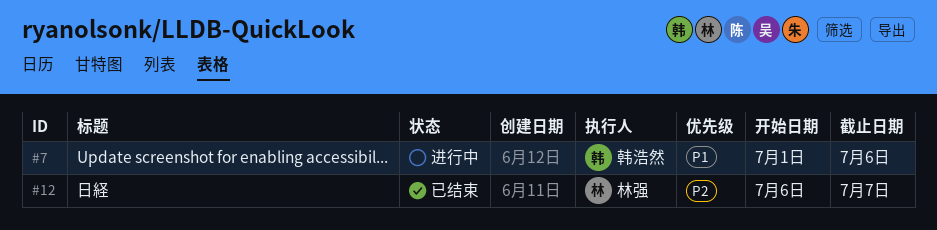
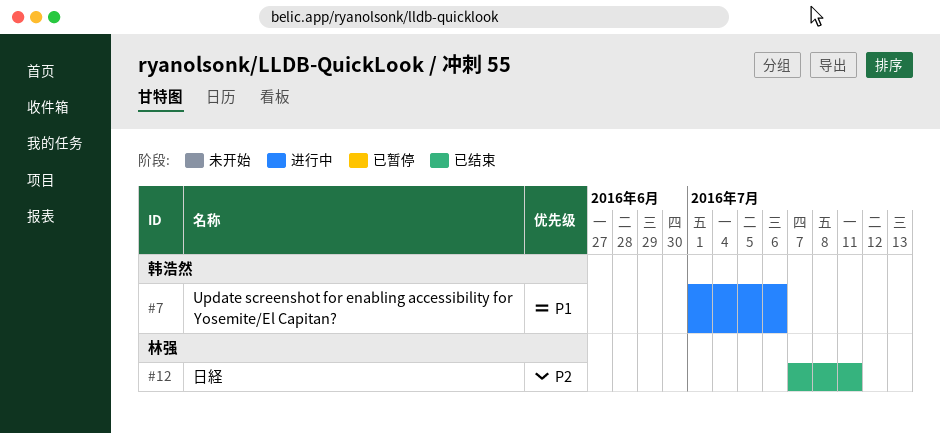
#12, start: Jul 6 -> Jul 7
#12, due: Jul 7 -> Jul 11

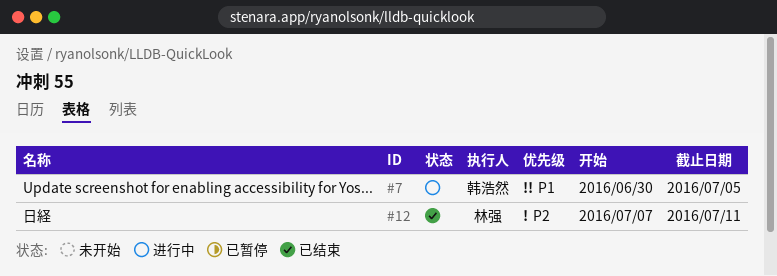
#7, start: Jul 1 -> Jun 30
#7, due: Jul 6 -> Jul 5

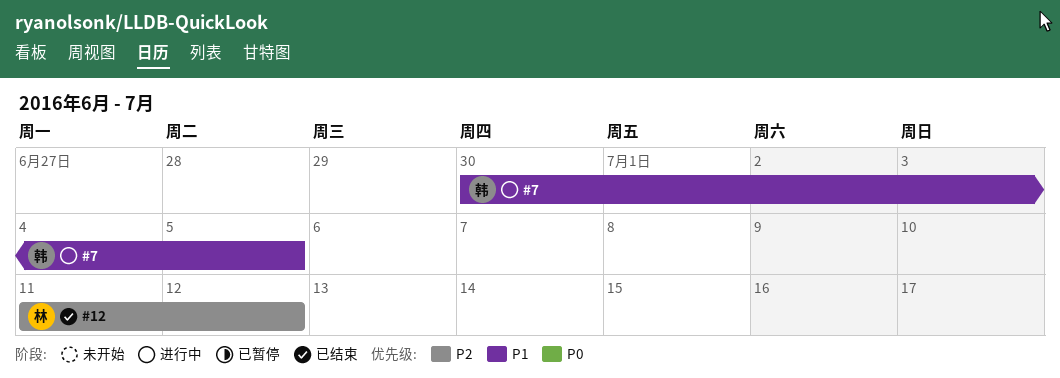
#12, start: Jul 7 -> Jul 11
#12, due: Jul 11 -> Jul 12

